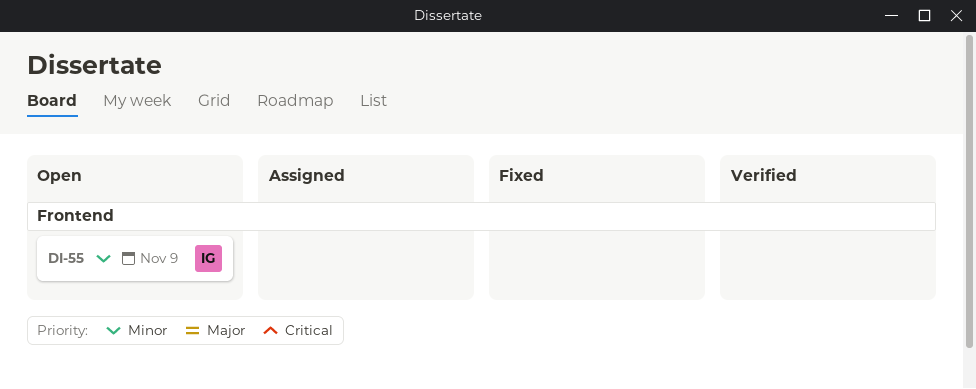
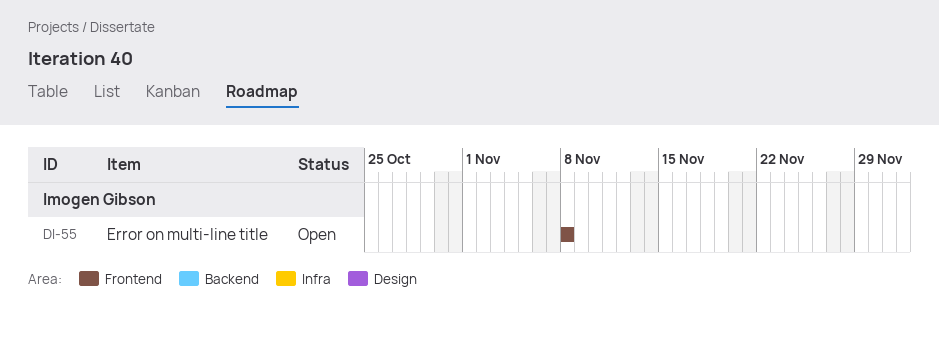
DI-55, due: Nov 9 -> Nov 8

